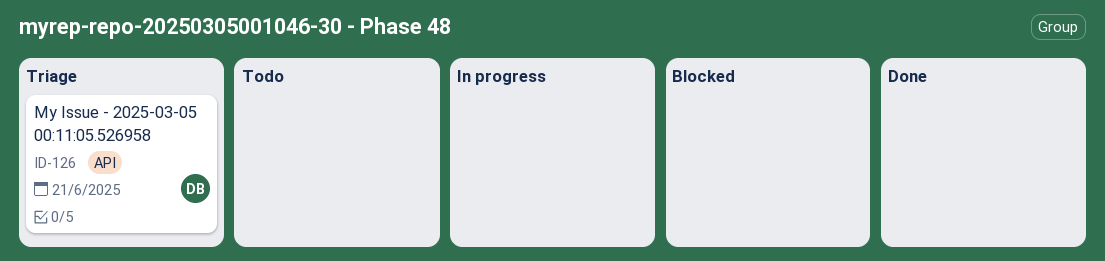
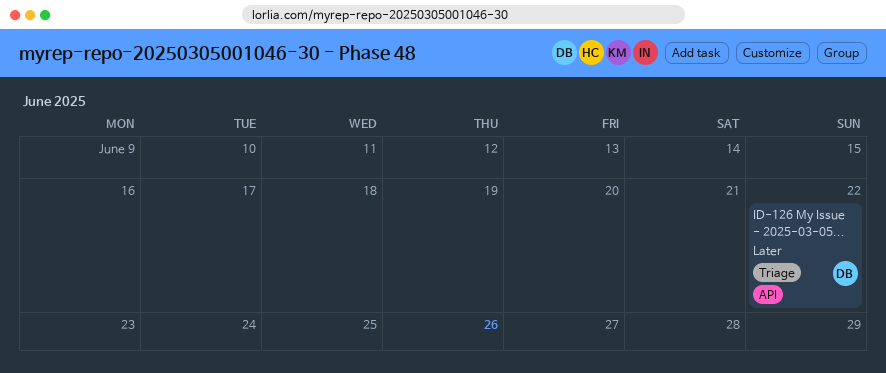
ID-126, due: Jun 21 -> Jun 22

